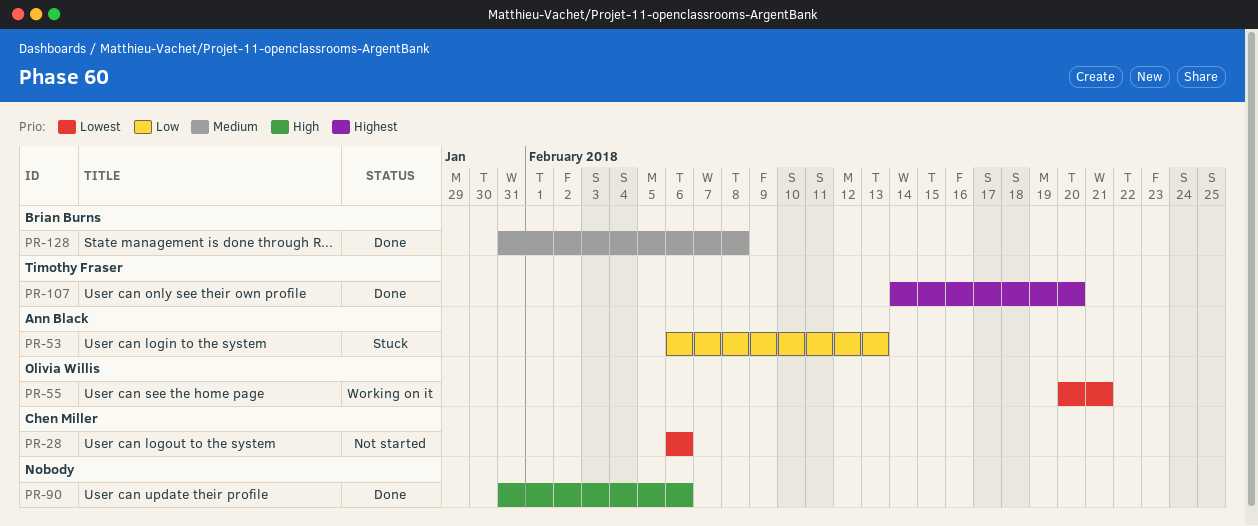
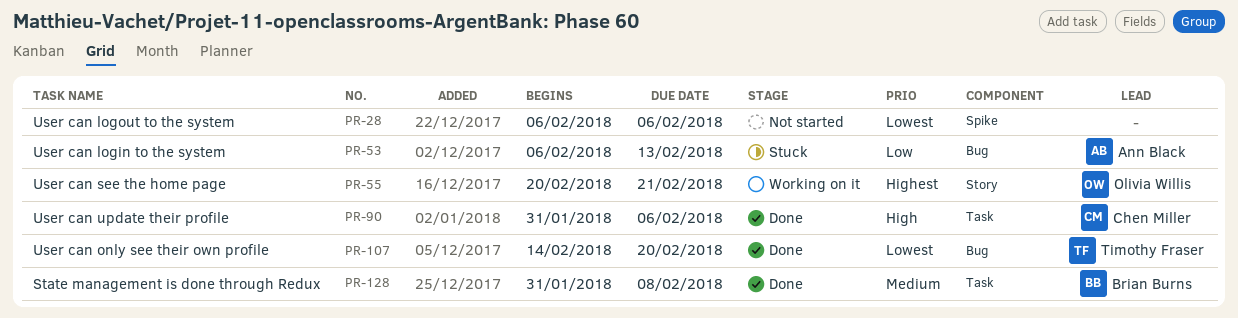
PR-28, owner: Chen Miller -> none
PR-55, priority: Lowest -> Highest
PR-90, owner: none -> Chen Miller
PR-107, priority: Highest -> Lowest

